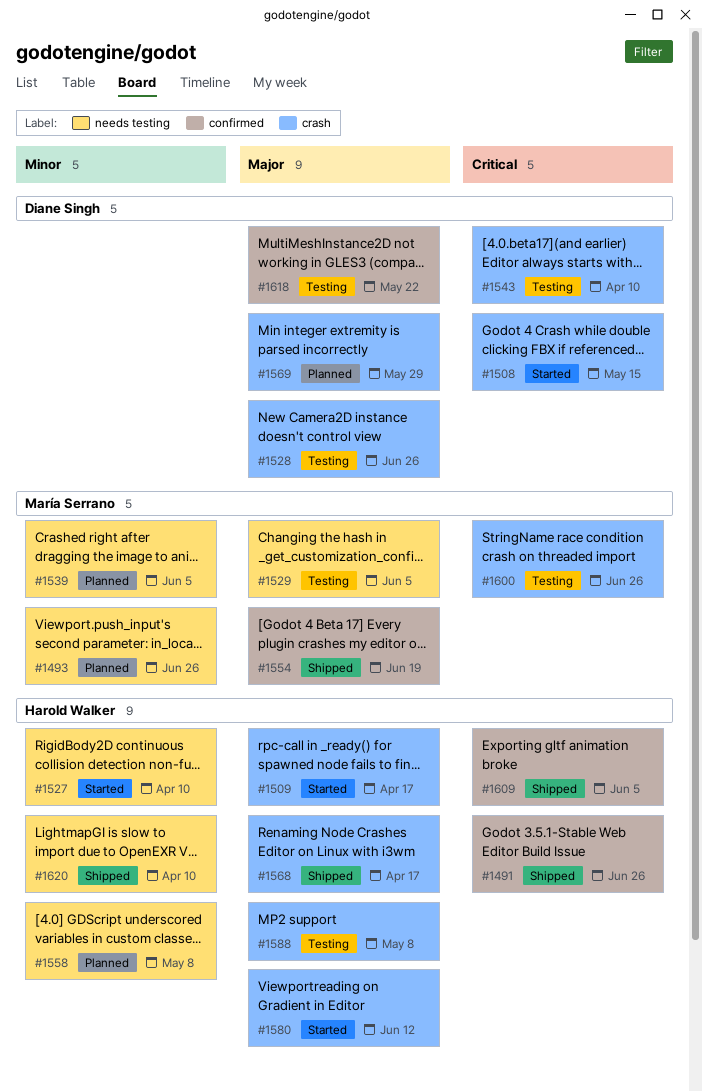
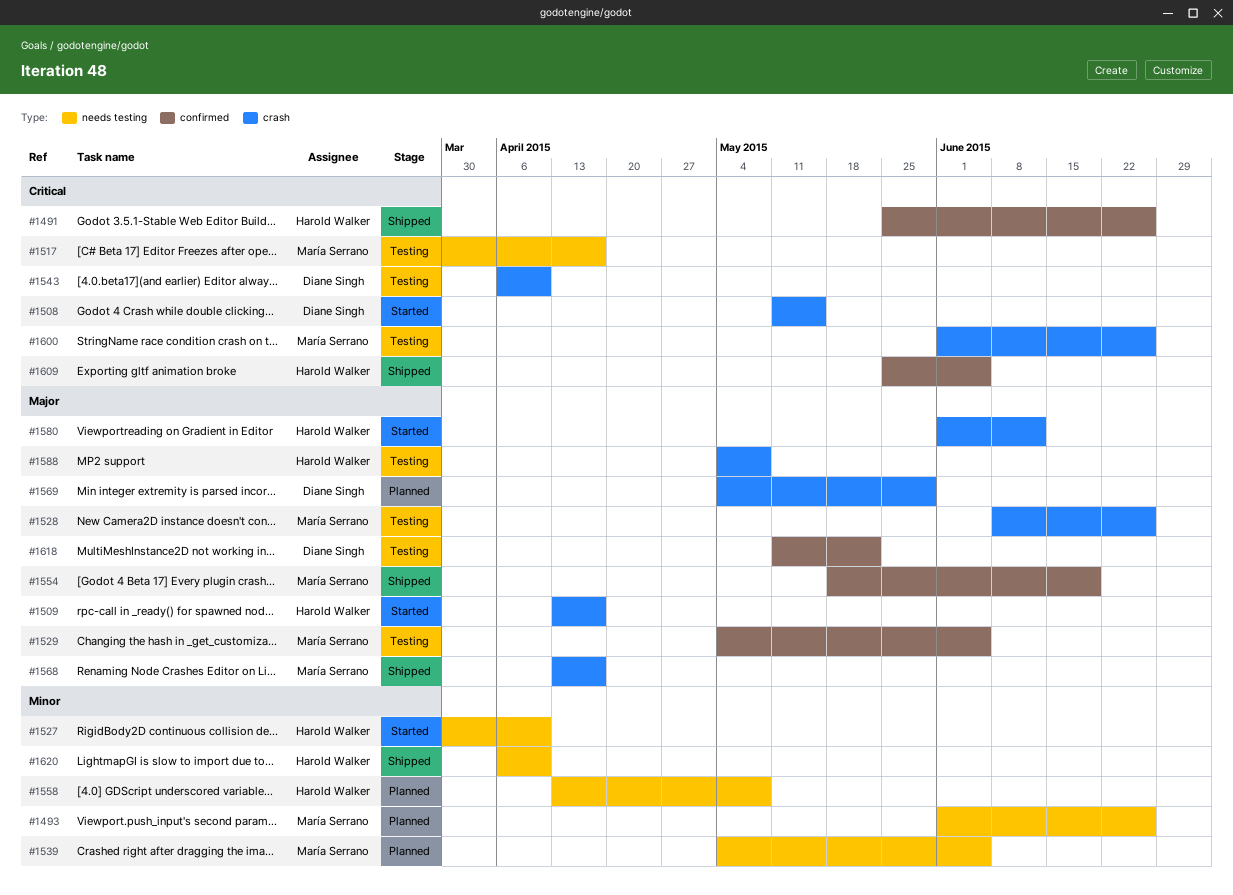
#1517: none -> present
#1528, owner: Diane Singh -> María Serrano
#1529, label: needs testing -> confirmed
#1568, owner: Harold Walker -> María Serrano

